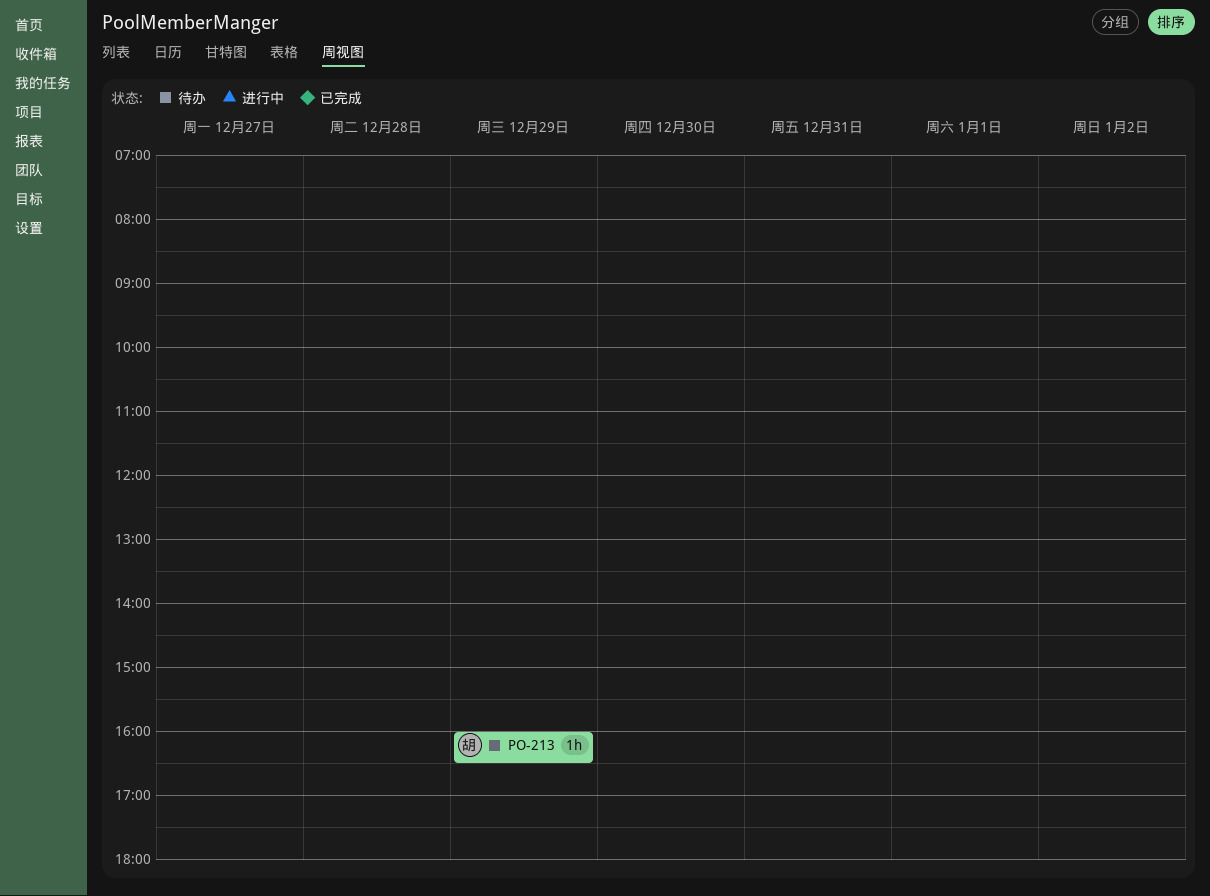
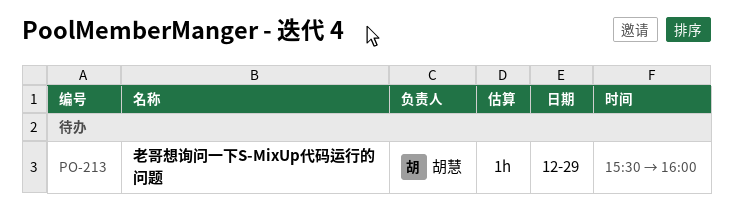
PO-213, begins: 16:00 -> 15:30
PO-213, ends: 16:30 -> 16:00

